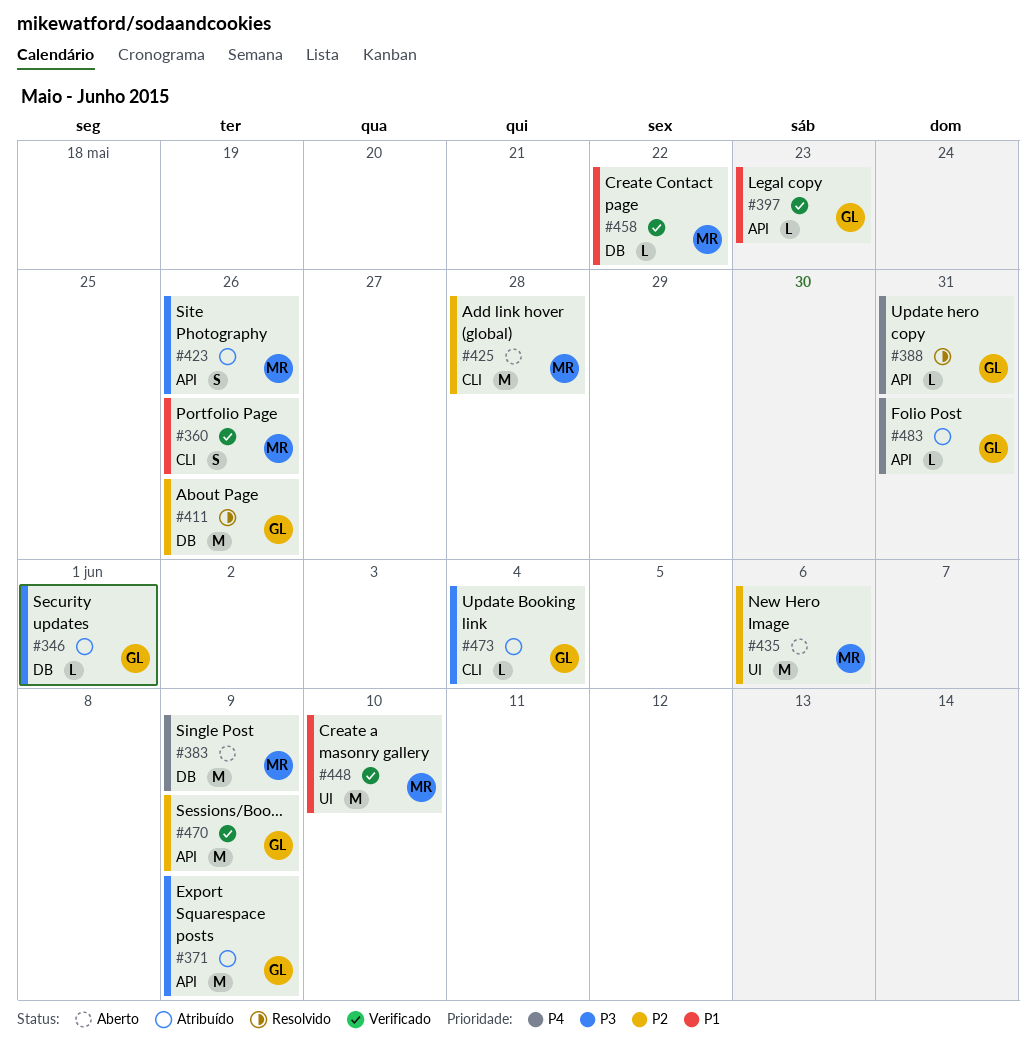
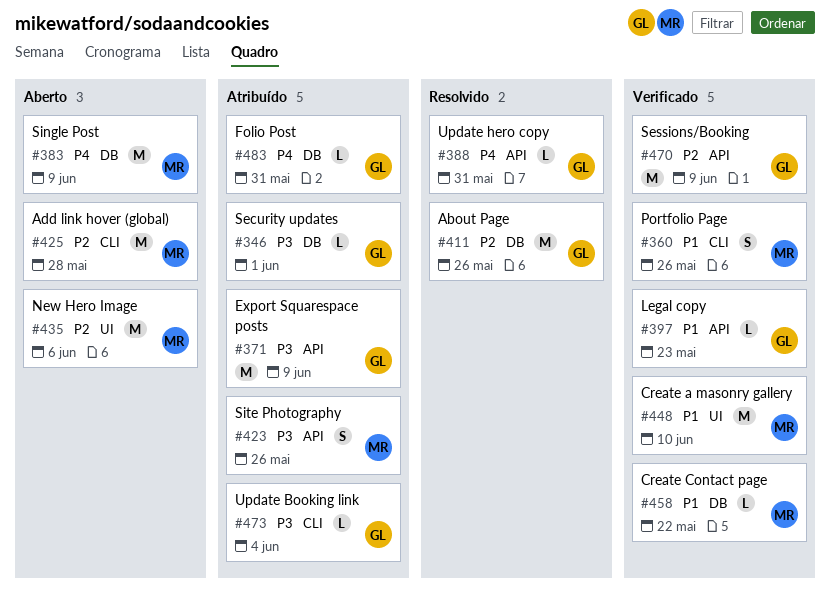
#483, label: API -> DB

